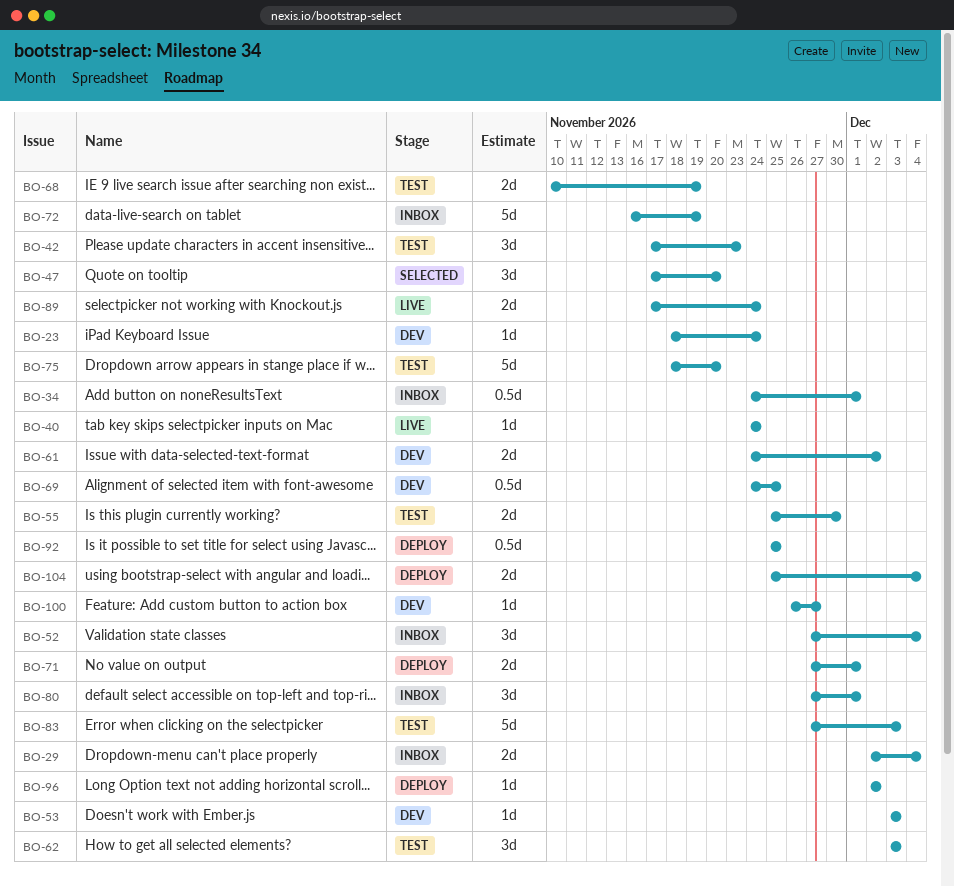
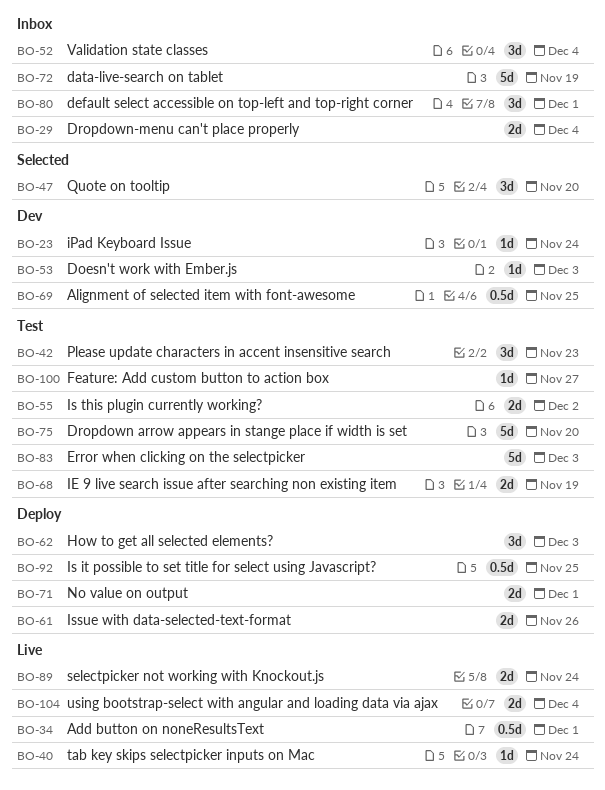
BO-34, status: Inbox -> Live
BO-55, due: Nov 30 -> Dec 2
BO-61, status: Dev -> Deploy
BO-61, due: Dec 2 -> Nov 26
BO-62, status: Test -> Deploy
BO-96: present -> none
BO-100, status: Dev -> Test
BO-104, status: Deploy -> Live

